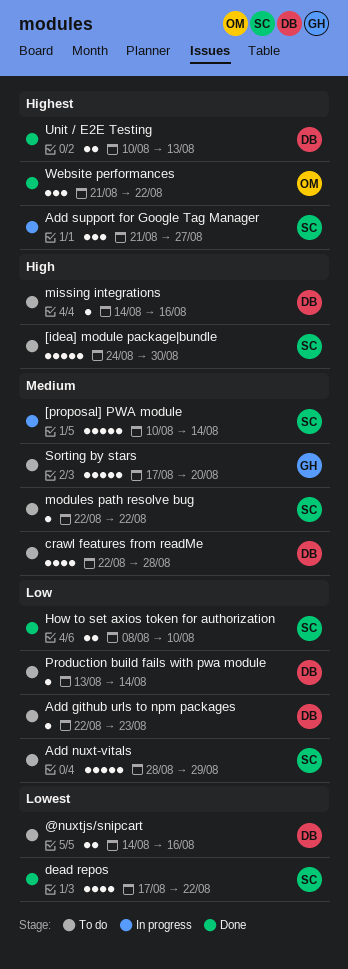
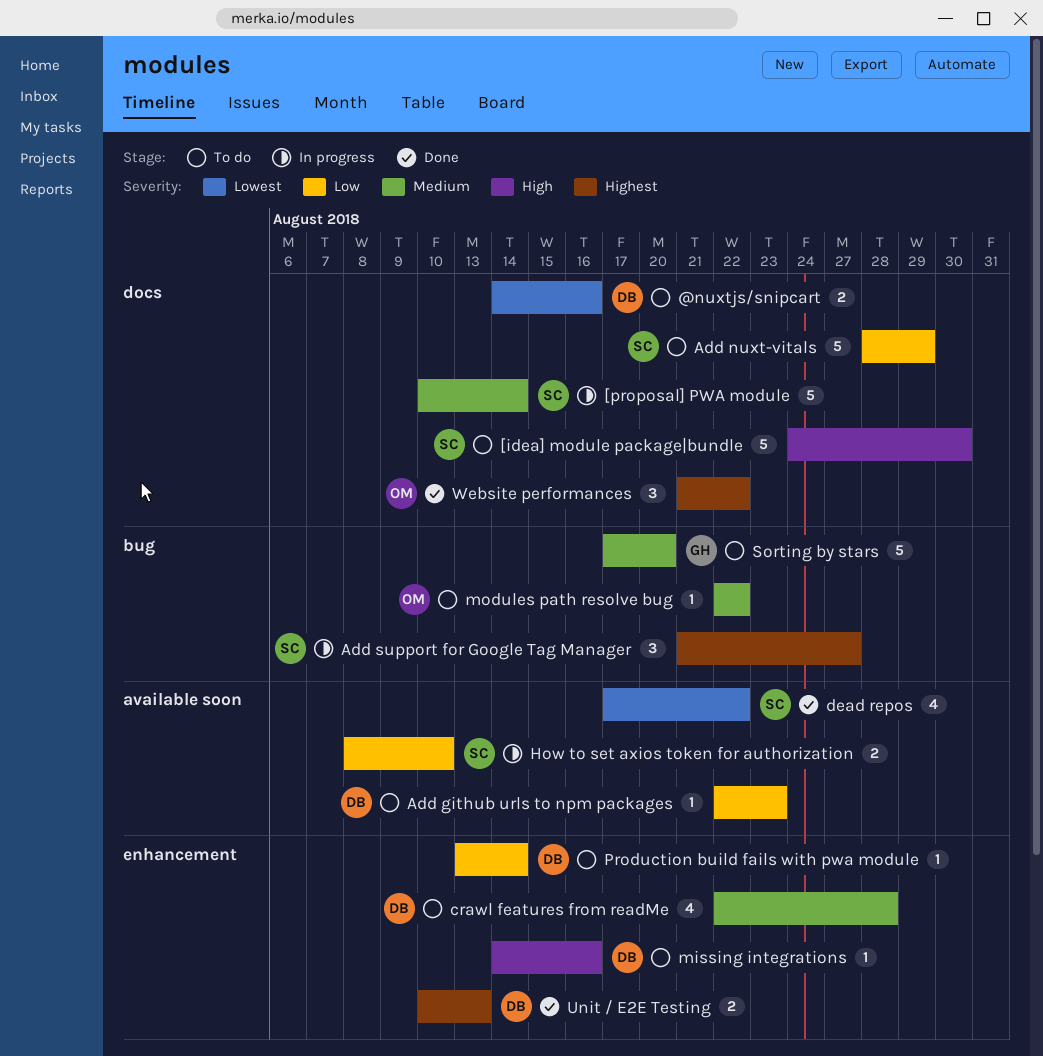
How to set axios token for authorization, status: Done -> In progress
modules path resolve bug, owner: SC -> OM

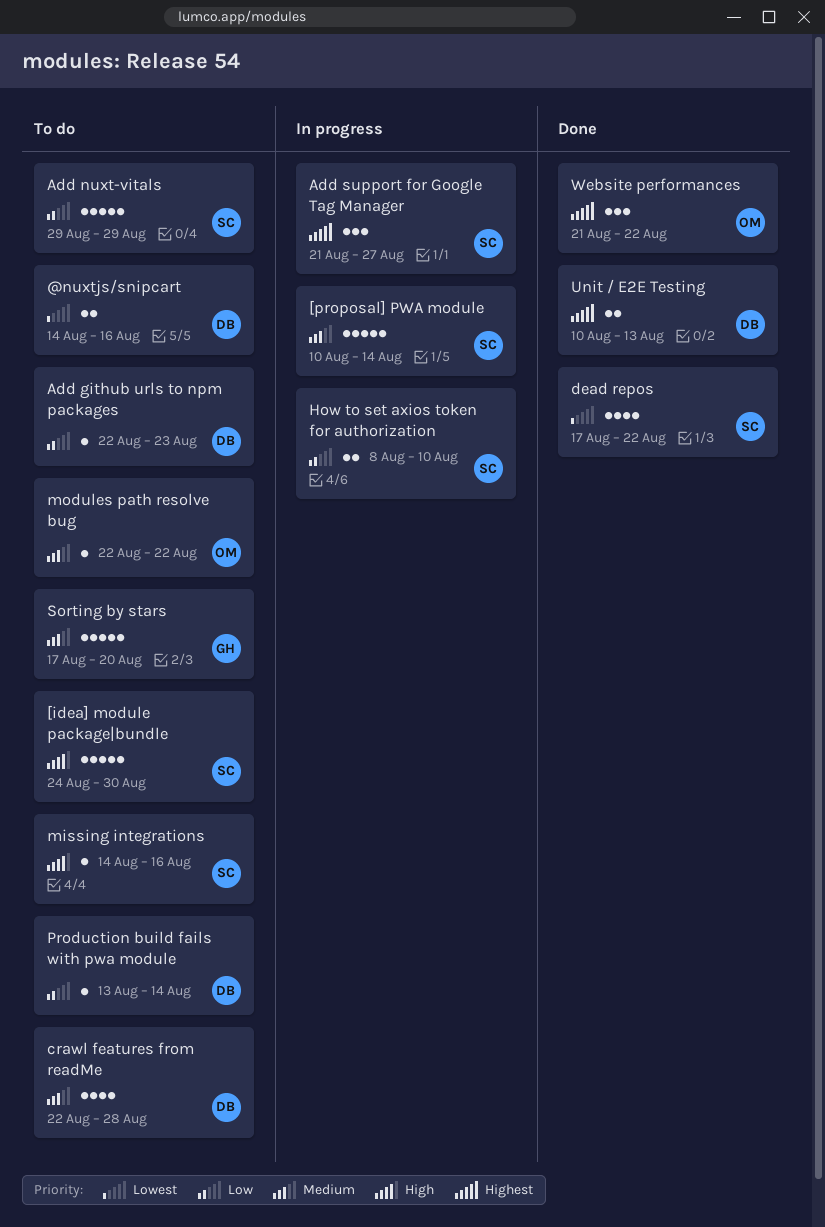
Add nuxt-vitals, start: Aug 28 -> Aug 29
missing integrations, owner: DB -> SC

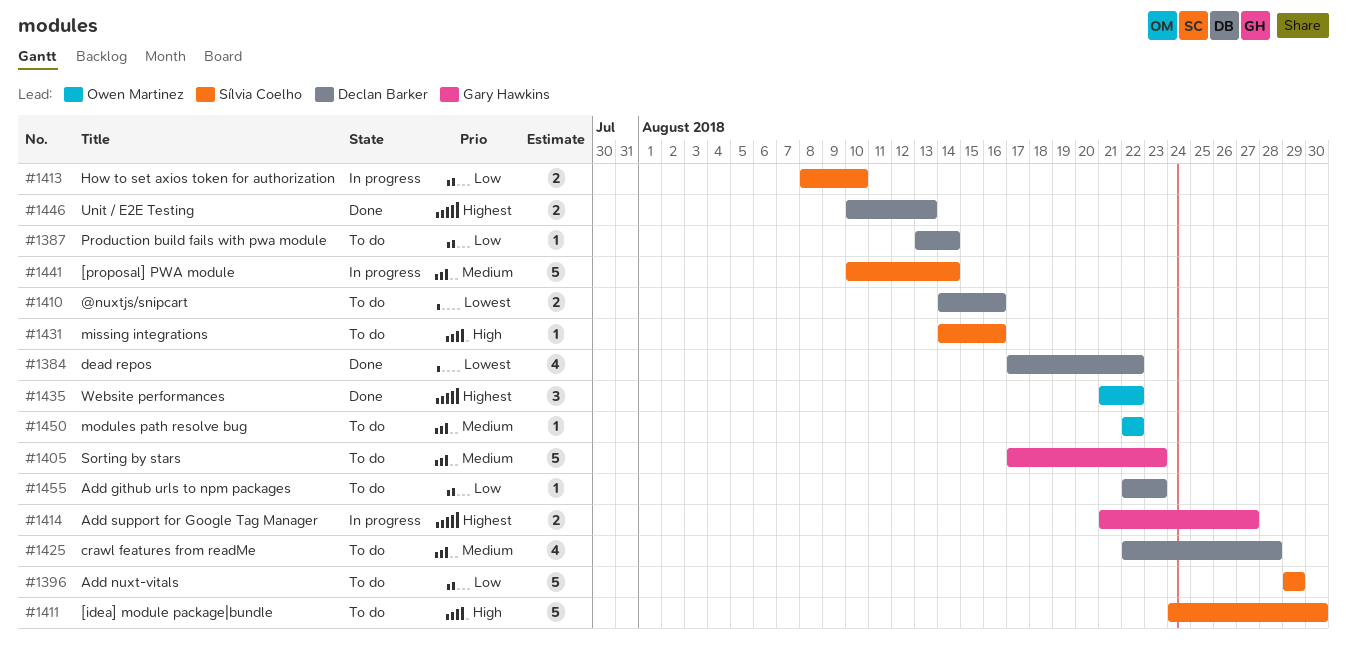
Add support for Google Tag Manager, owner: Sílvia Coelho -> Gary Hawkins
Add support for Google Tag Manager, estimate: 3 -> 2
dead repos, owner: Sílvia Coelho -> Declan Barker
Sorting by stars, due: Aug 20 -> Aug 23

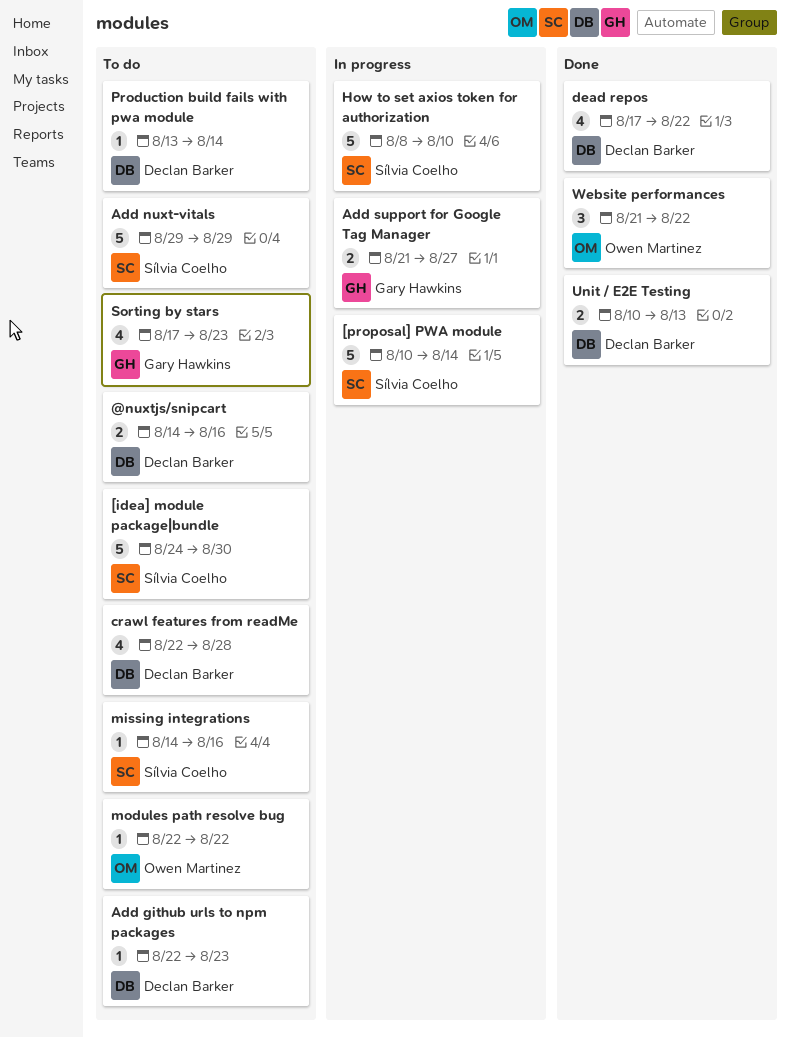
How to set axios token for authorization, estimate: 2 -> 5
Sorting by stars, estimate: 5 -> 4

